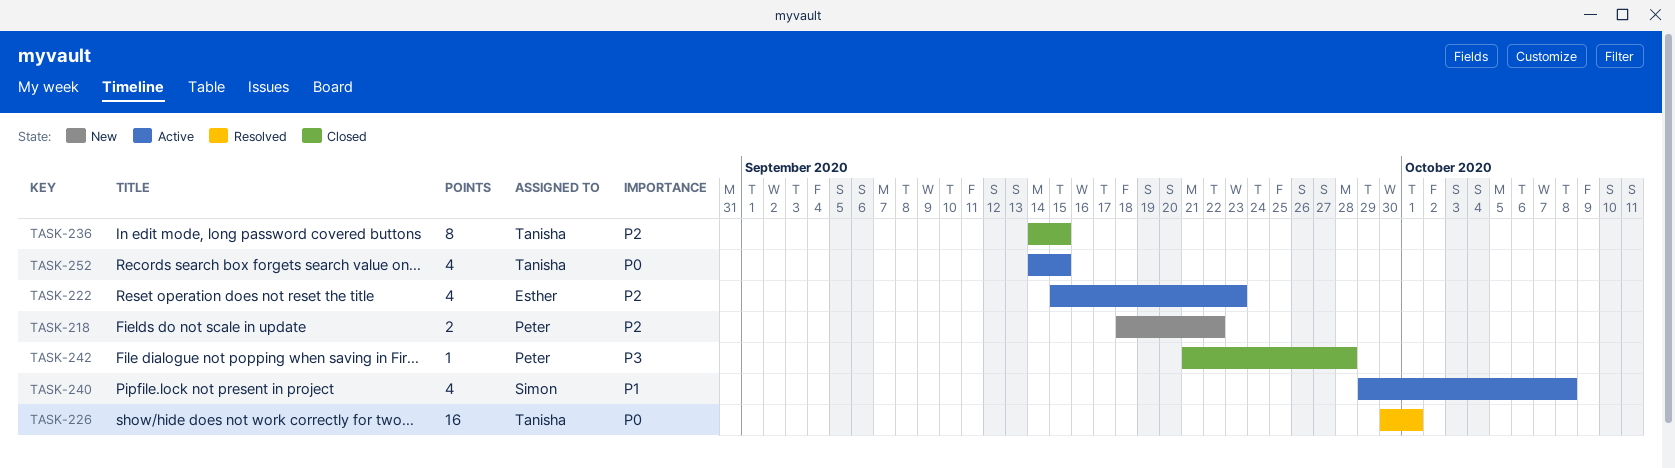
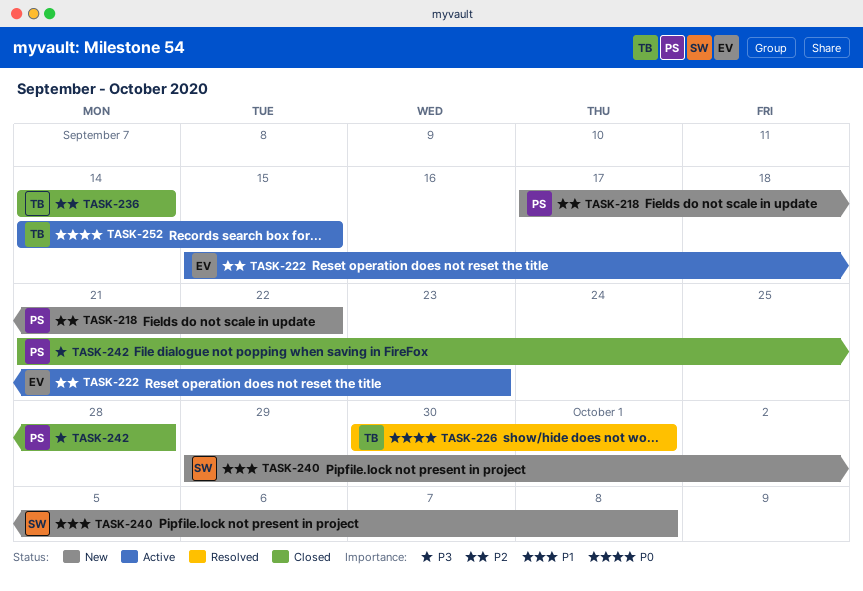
TASK-218, start: Sep 18 -> Sep 17
TASK-236, due: Sep 15 -> Sep 14
TASK-240, status: Active -> New

